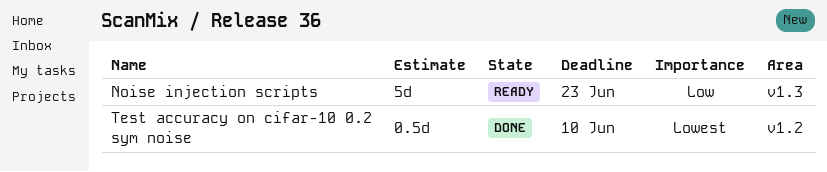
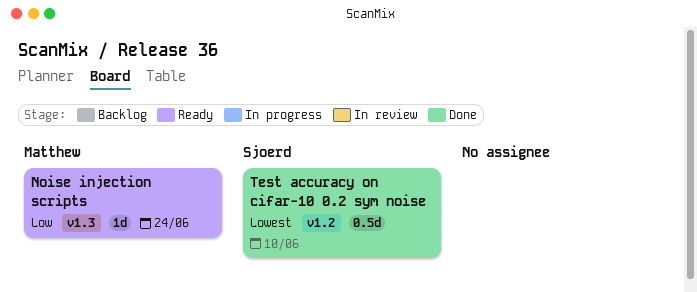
Noise injection scripts, estimate: 5d -> 1d
Noise injection scripts, due: Jun 23 -> Jun 24

